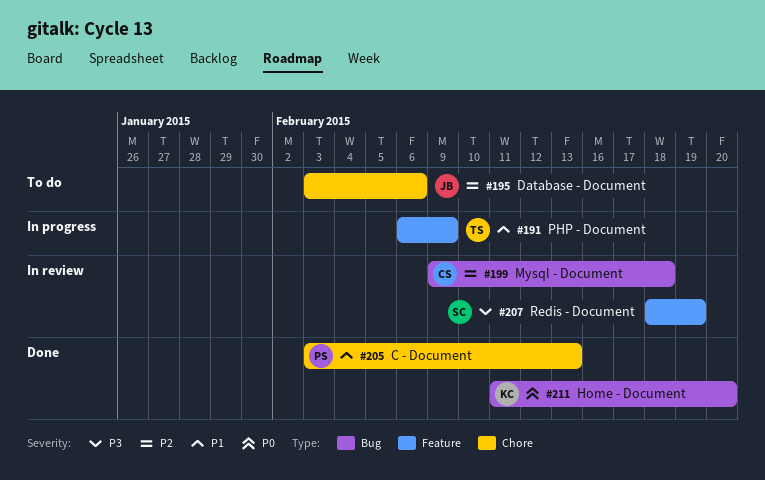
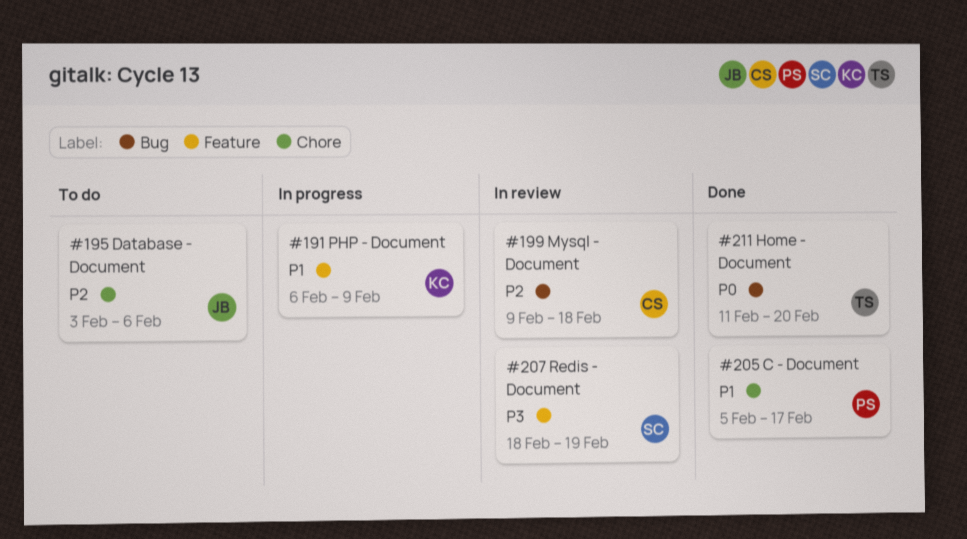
#191, owner: TS -> KC
#205, start: Feb 3 -> Feb 5
#205, due: Feb 13 -> Feb 17
#211, owner: KC -> TS

